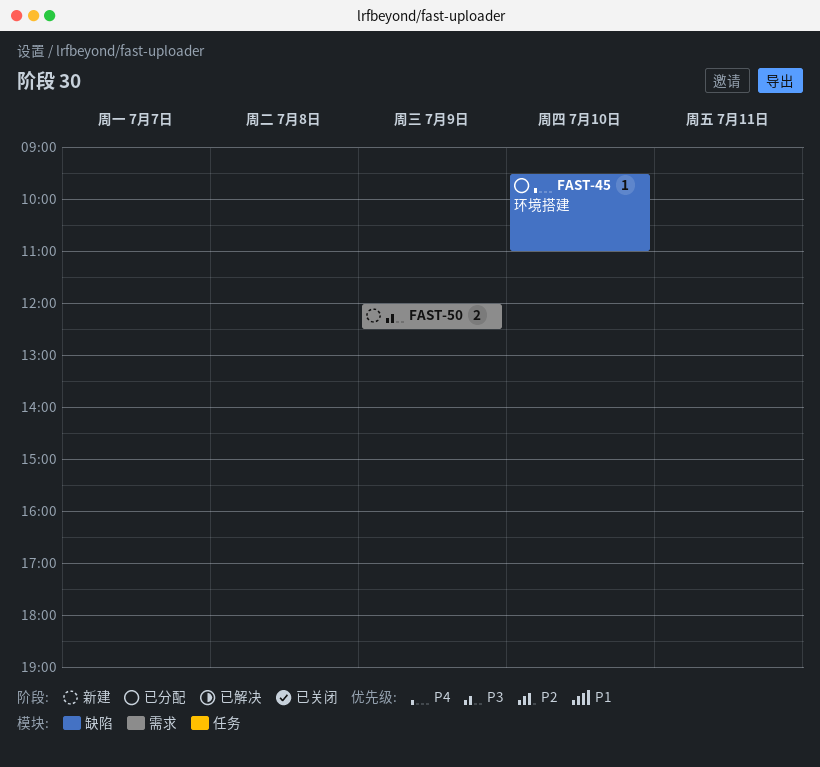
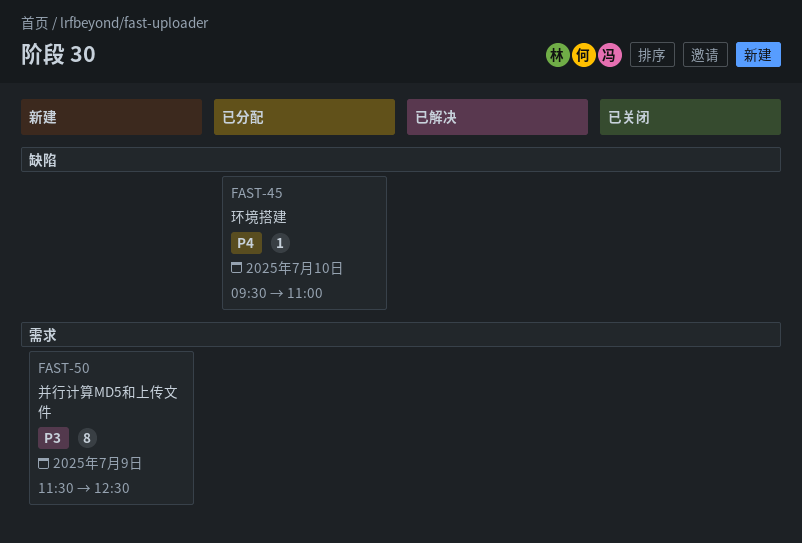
FAST-50, estimate: 2 -> 8
FAST-50, begins: 12:00 -> 11:30

